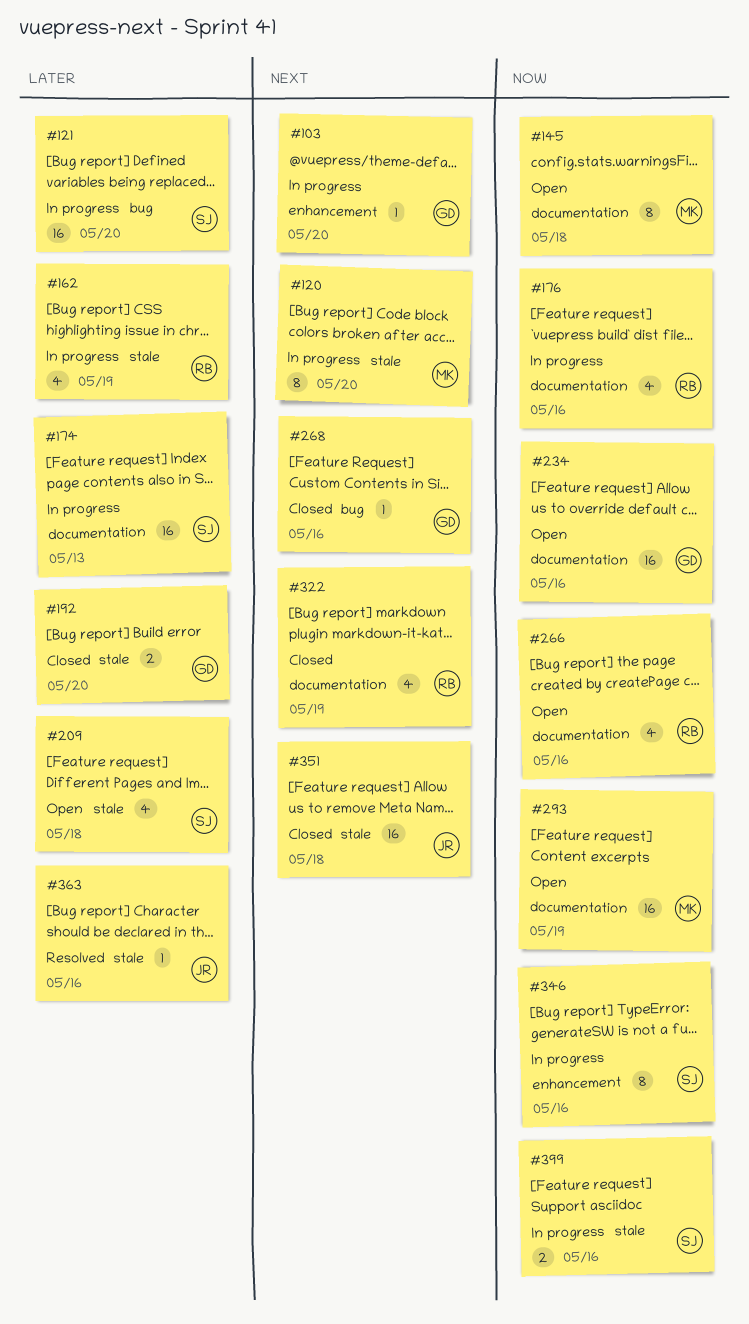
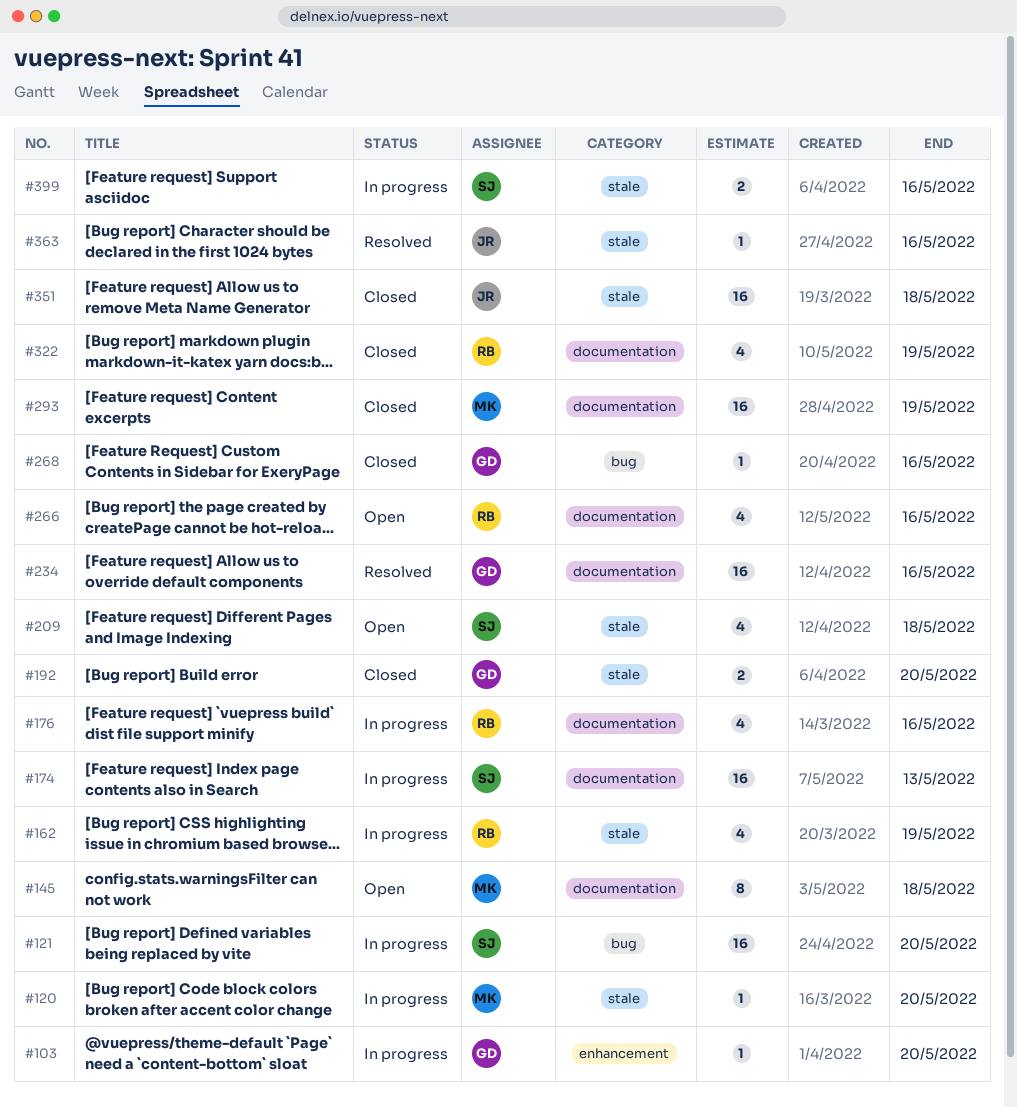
#120, estimate: 8 -> 1
#234, status: Open -> Resolved
#293, status: Open -> Closed
#346: present -> none

